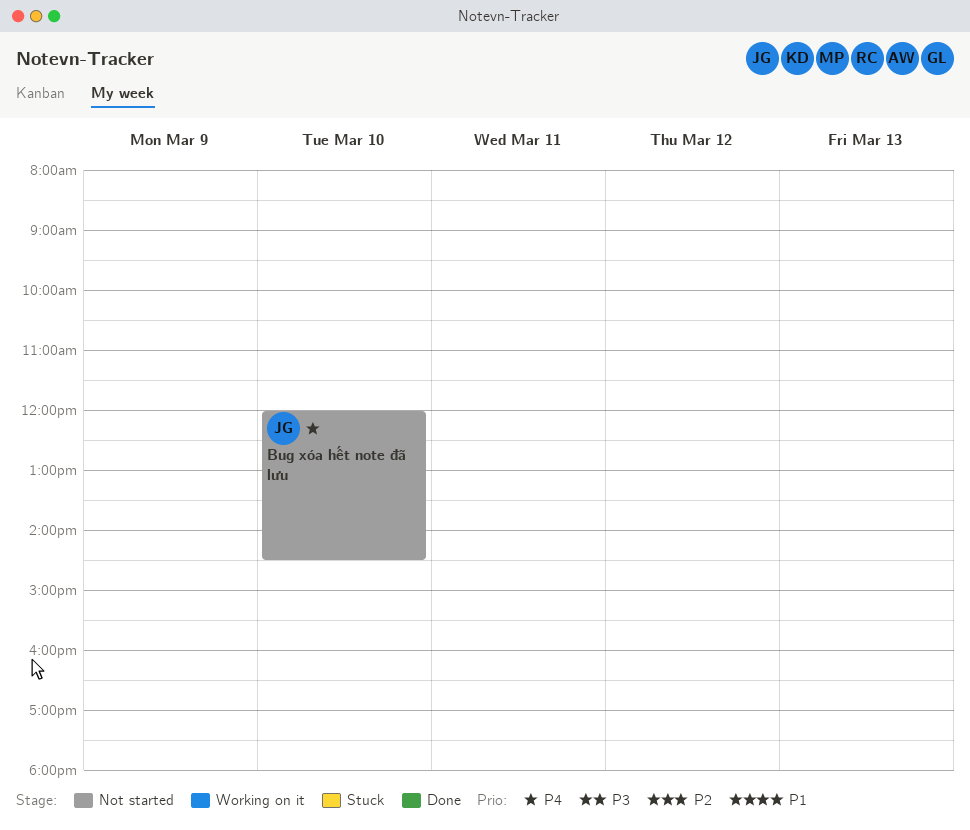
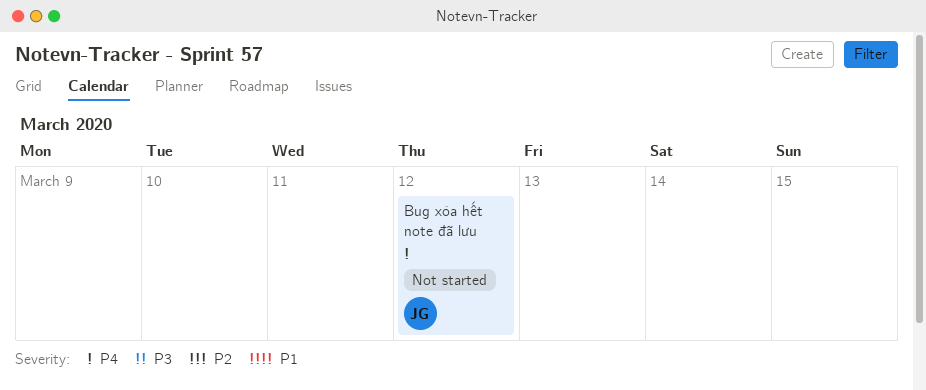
Bug xóa hết note đã lưu, day: Mar 10 -> Mar 12

